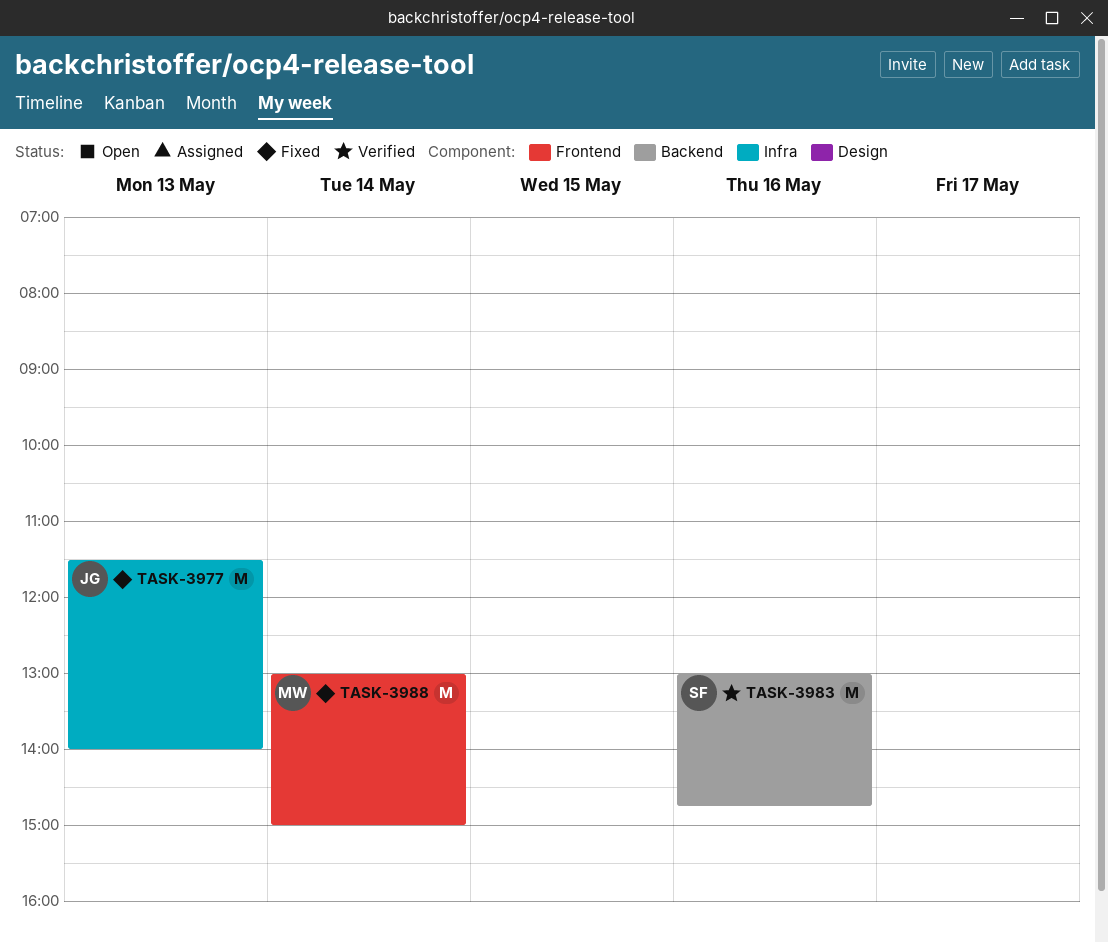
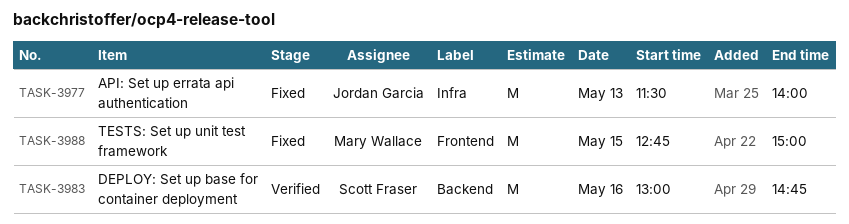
TASK-3988, day: May 14 -> May 15
TASK-3988, begins: 13:00 -> 12:45

